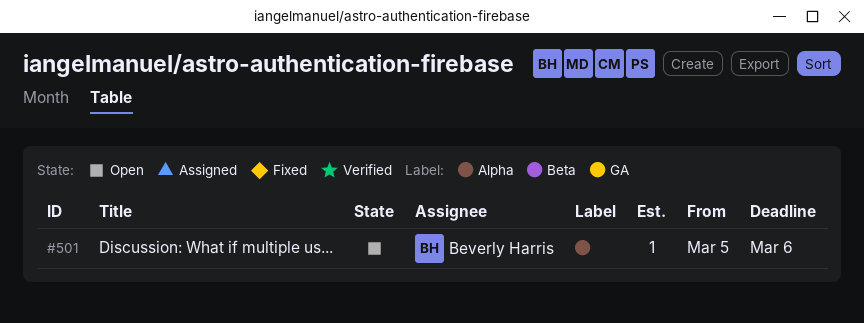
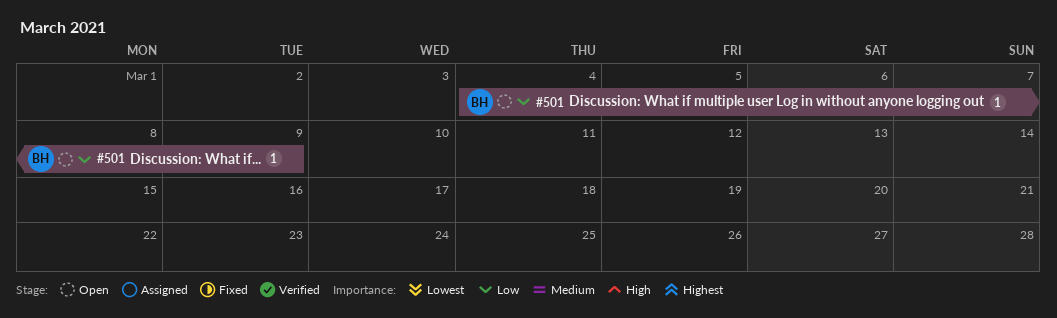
#501, start: Mar 5 -> Mar 4
#501, due: Mar 6 -> Mar 9

